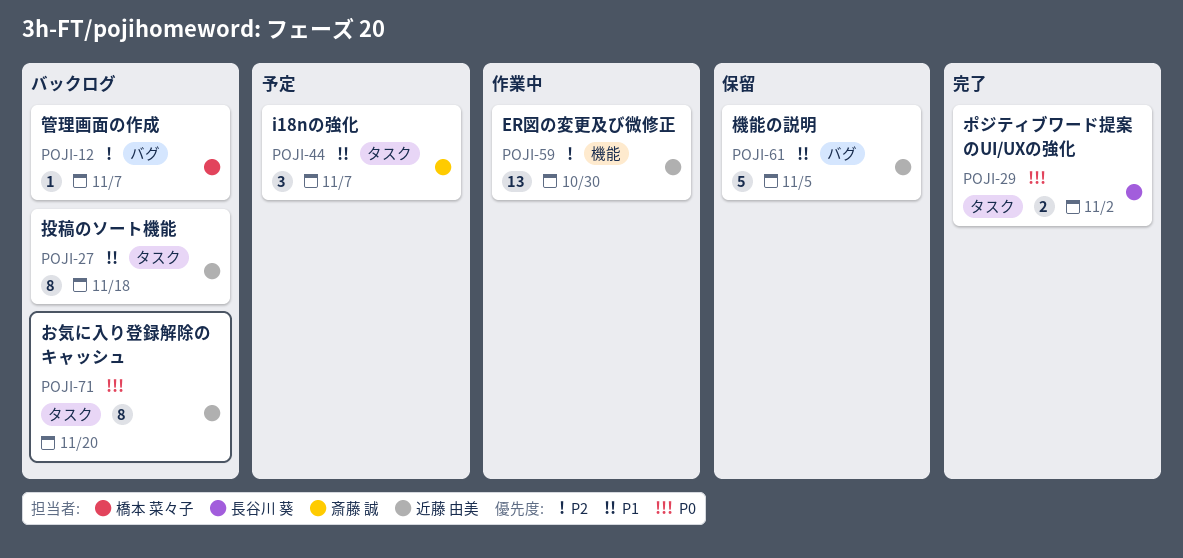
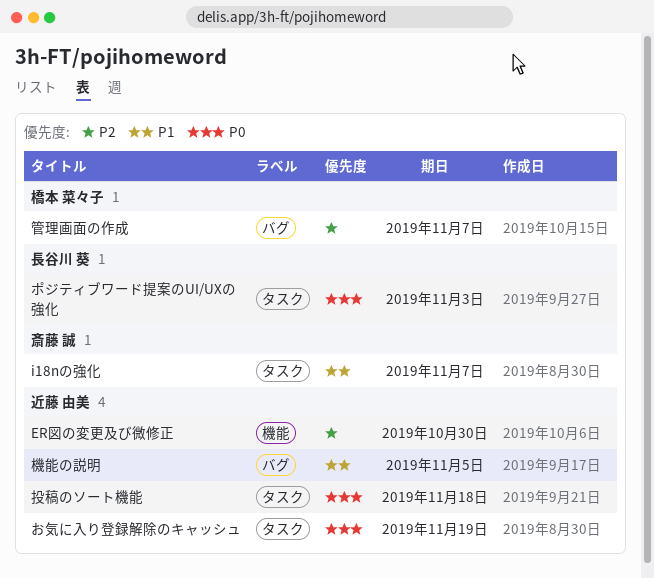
お気に入り登録解除のキャッシュ, due: Nov 20 -> Nov 19
ポジティブワード提案のUI/UXの強化, due: Nov 2 -> Nov 3
投稿のソート機能, priority: P1 -> P0

